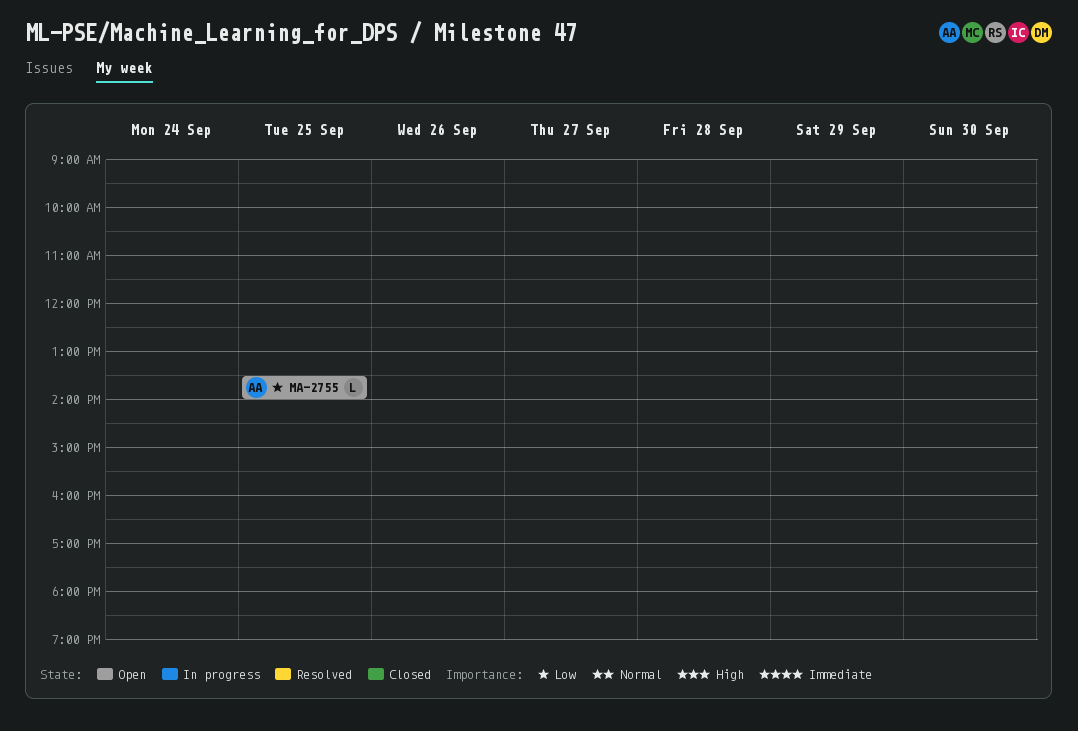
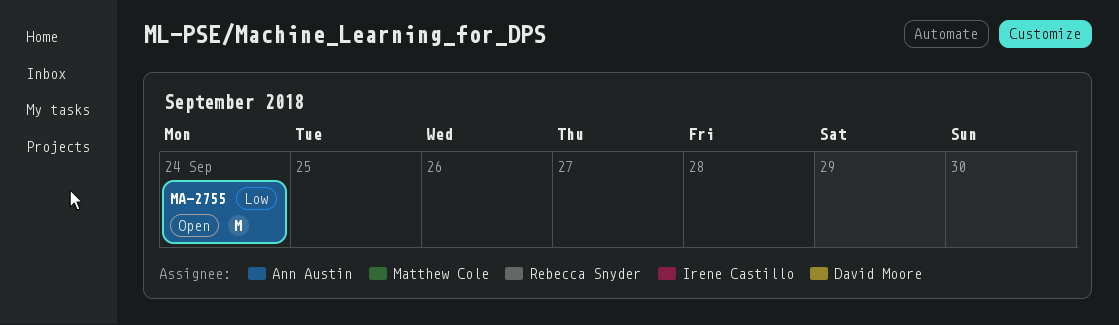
MA-2755, estimate: L -> M
MA-2755, day: Sep 25 -> Sep 24

